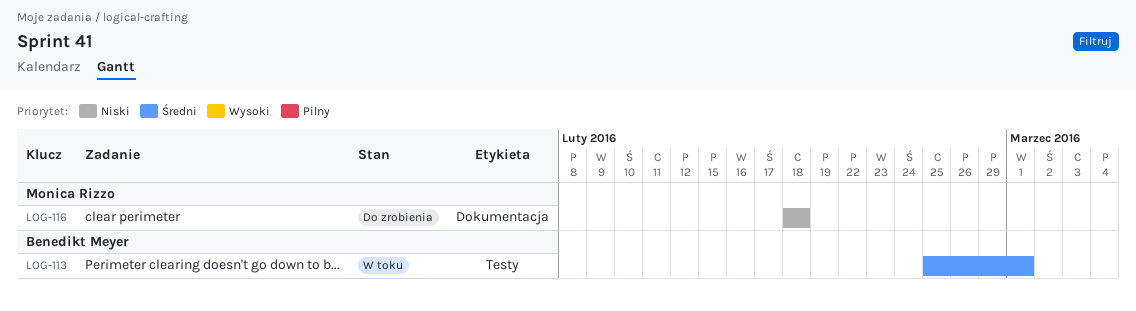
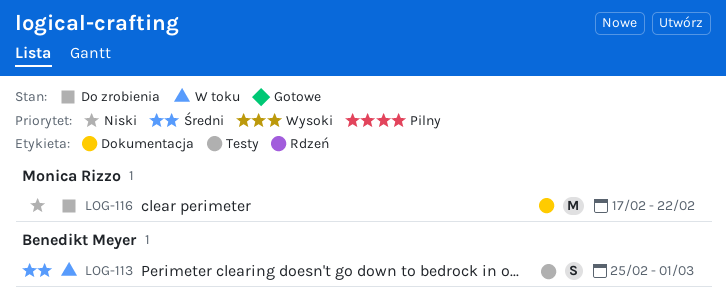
LOG-116, start: Feb 18 -> Feb 17
LOG-116, due: Feb 18 -> Feb 22

